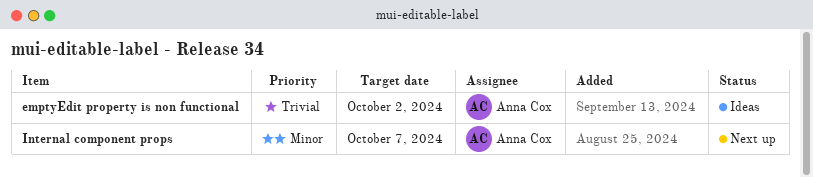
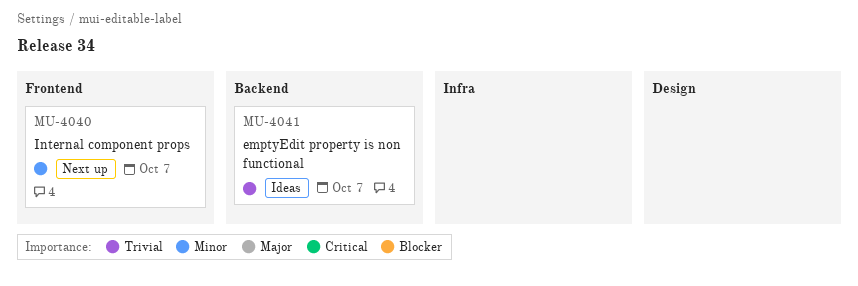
emptyEdit property is non functional, due: Oct 2 -> Oct 7

